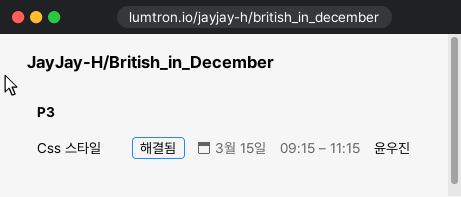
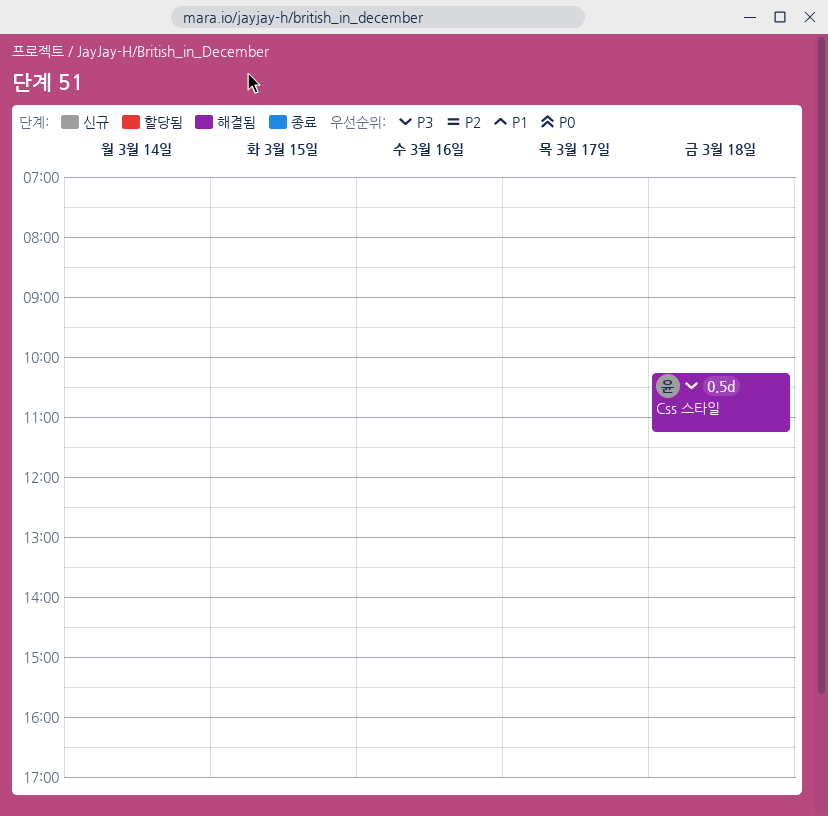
Css 스타일, day: Mar 15 -> Mar 18
Css 스타일, begins: 09:15 -> 10:15

